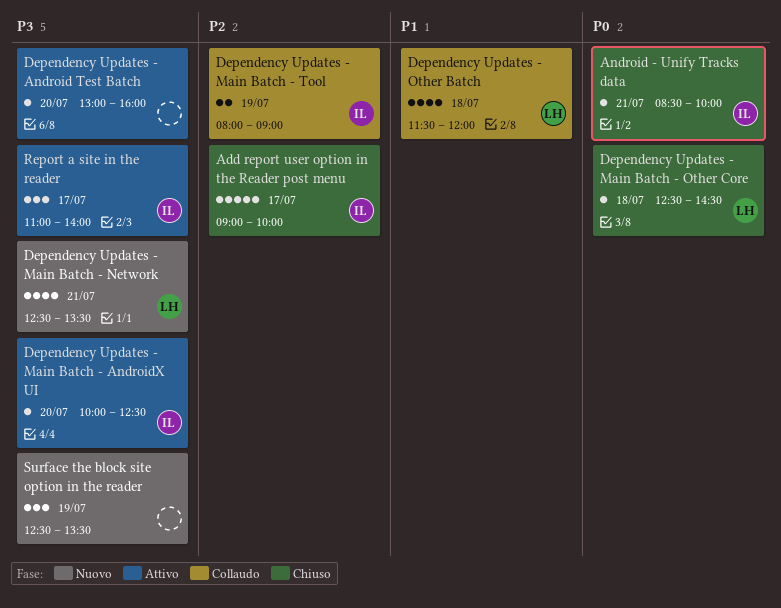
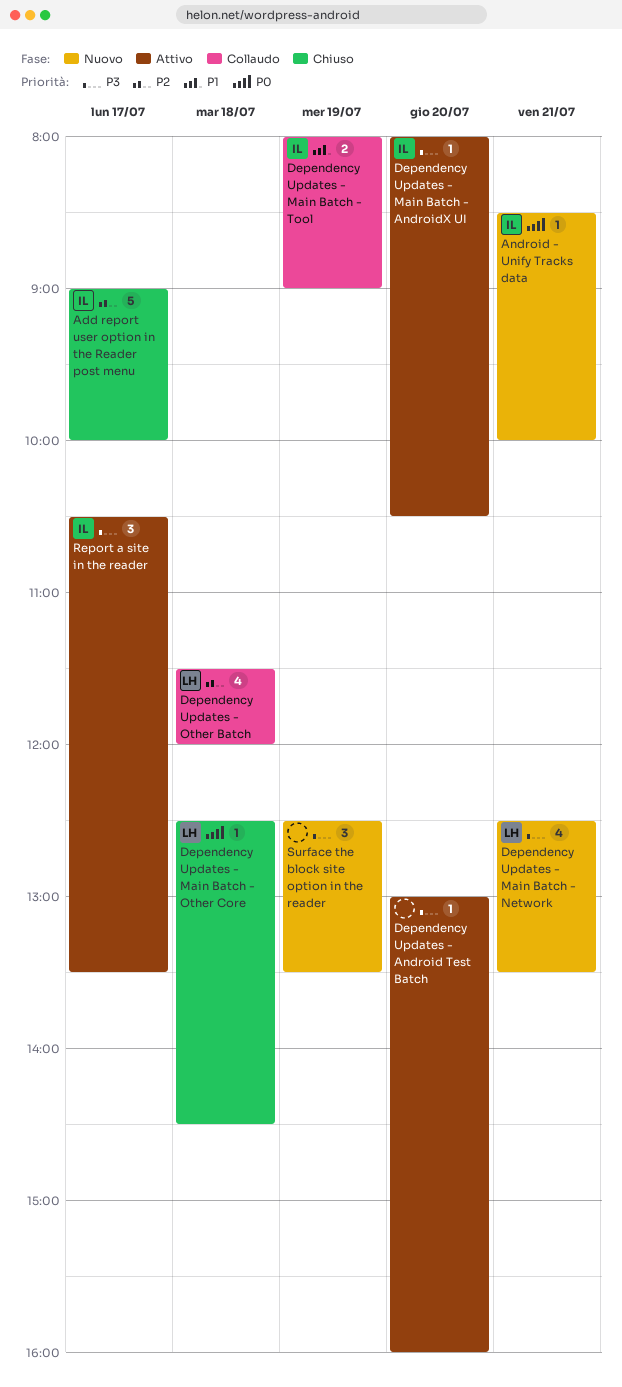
Android - Unify Tracks data, status: Chiuso -> Nuovo
Dependency Updates - Main Batch - AndroidX UI, begins: 10:00 -> 08:00
Dependency Updates - Main Batch - AndroidX UI, ends: 12:30 -> 10:30
Dependency Updates - Main Batch - Tool, priority: P2 -> P1
Dependency Updates - Other Batch, priority: P1 -> P2
Report a site in the reader, begins: 11:00 -> 10:30
Report a site in the reader, ends: 14:00 -> 13:30

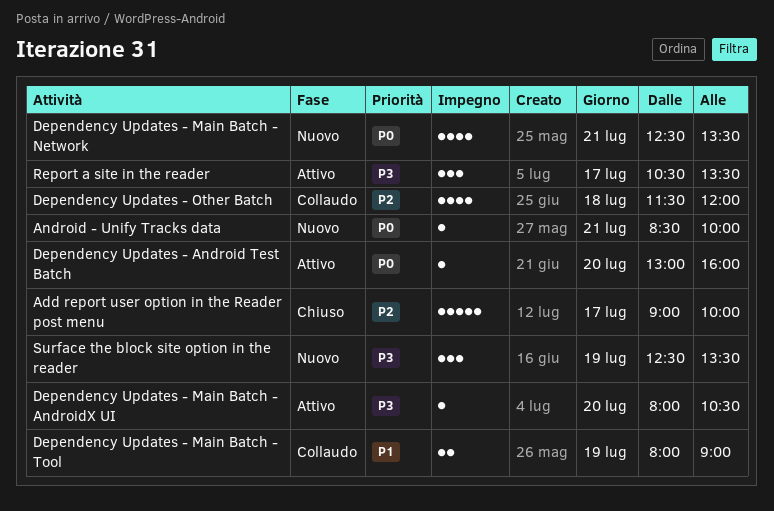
Dependency Updates - Android Test Batch, priority: P3 -> P0
Dependency Updates - Main Batch - Network, priority: P3 -> P0
Dependency Updates - Main Batch - Other Core: present -> none

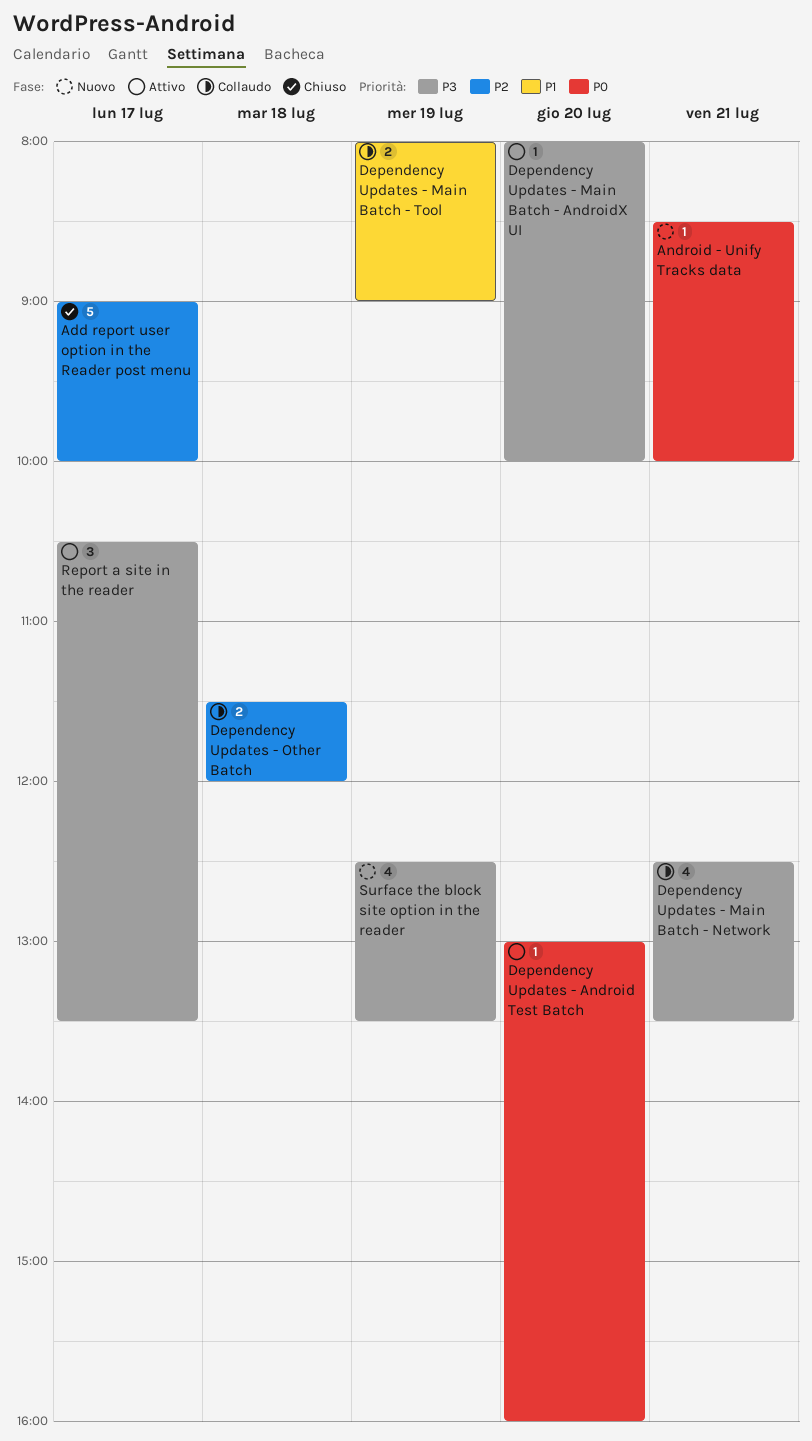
Dependency Updates - Main Batch - AndroidX UI, ends: 10:30 -> 10:00
Dependency Updates - Main Batch - Network, status: Nuovo -> Collaudo
Dependency Updates - Main Batch - Network, priority: P0 -> P3
Dependency Updates - Other Batch, estimate: 4 -> 2
Surface the block site option in the reader, estimate: 3 -> 4

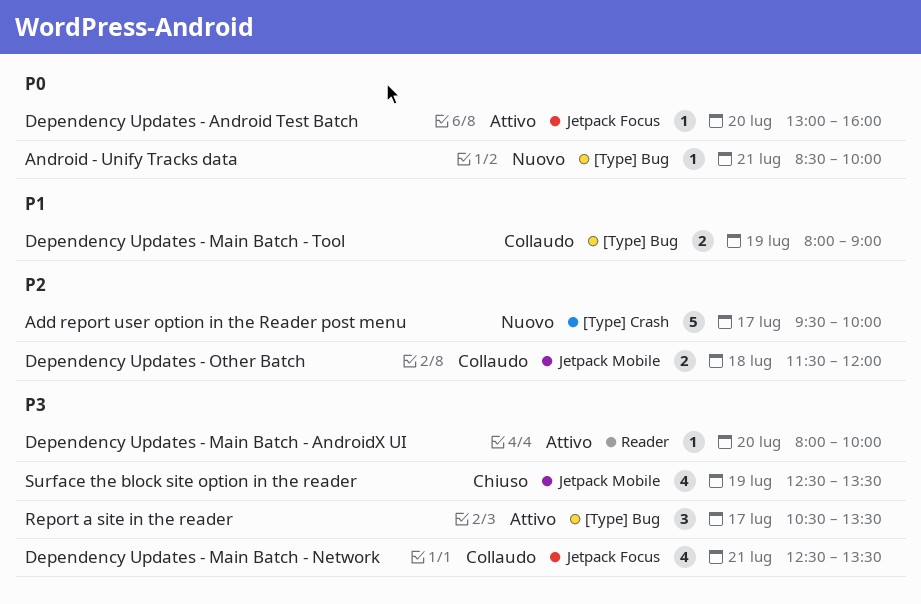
Add report user option in the Reader post menu, status: Chiuso -> Nuovo
Add report user option in the Reader post menu, begins: 09:00 -> 09:30
Surface the block site option in the reader, status: Nuovo -> Chiuso

